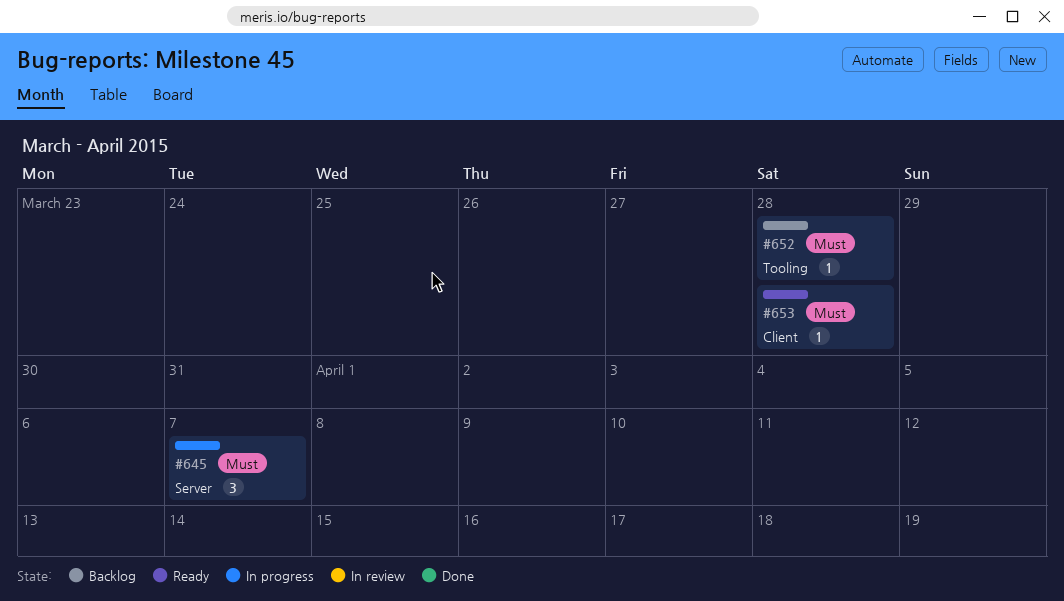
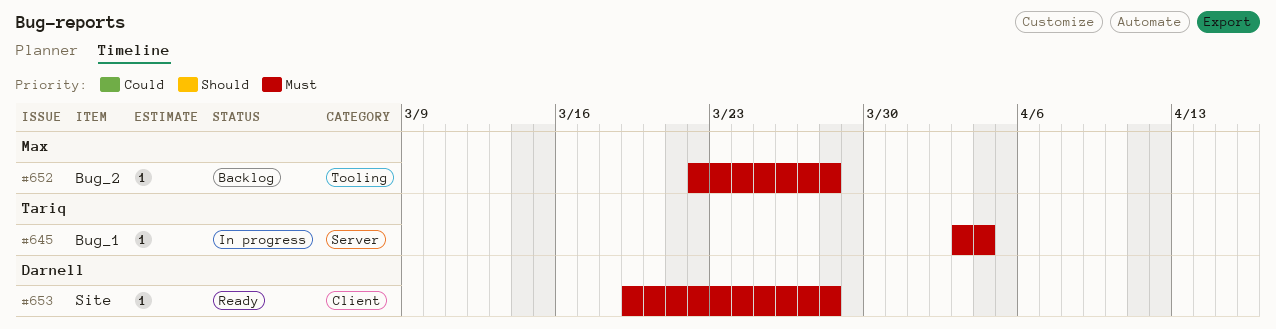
#645, estimate: 3 -> 1
#645, due: Apr 7 -> Apr 4

